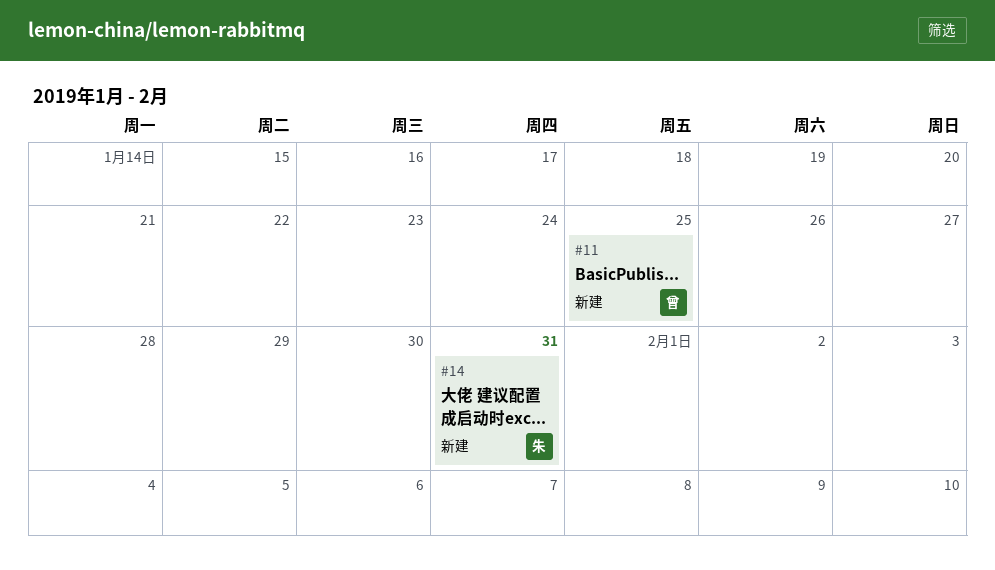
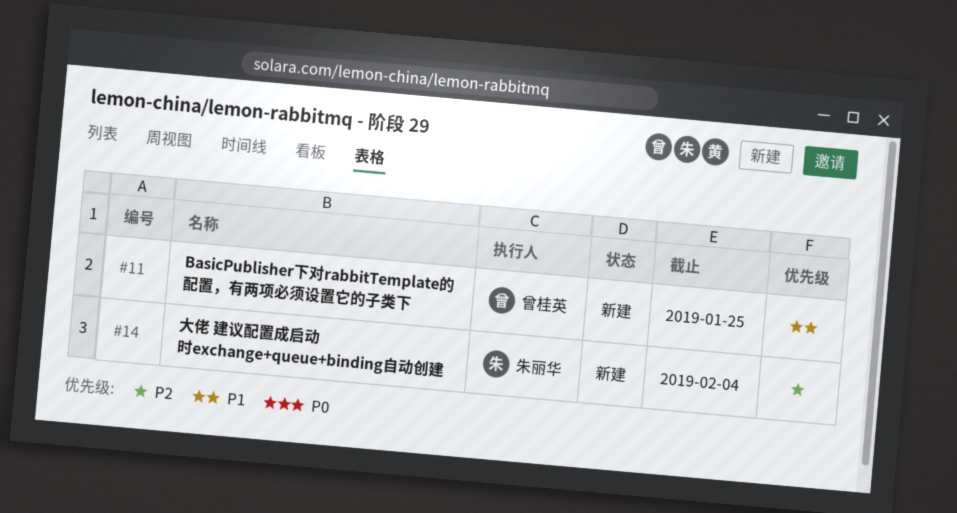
#14, due: Jan 31 -> Feb 4

